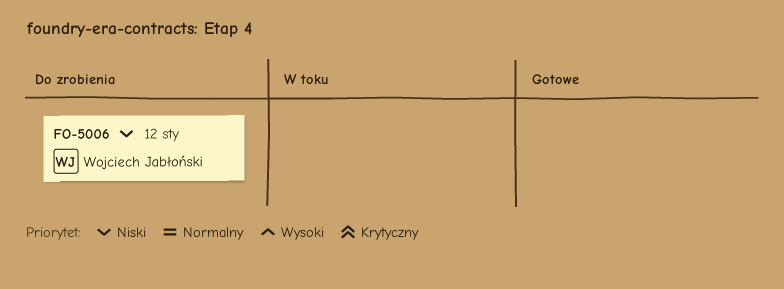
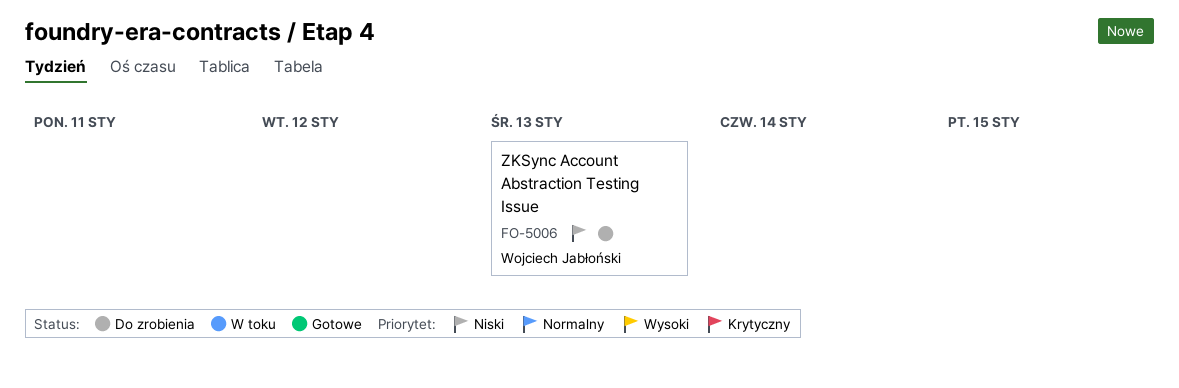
FO-5006, due: Jan 12 -> Jan 13

